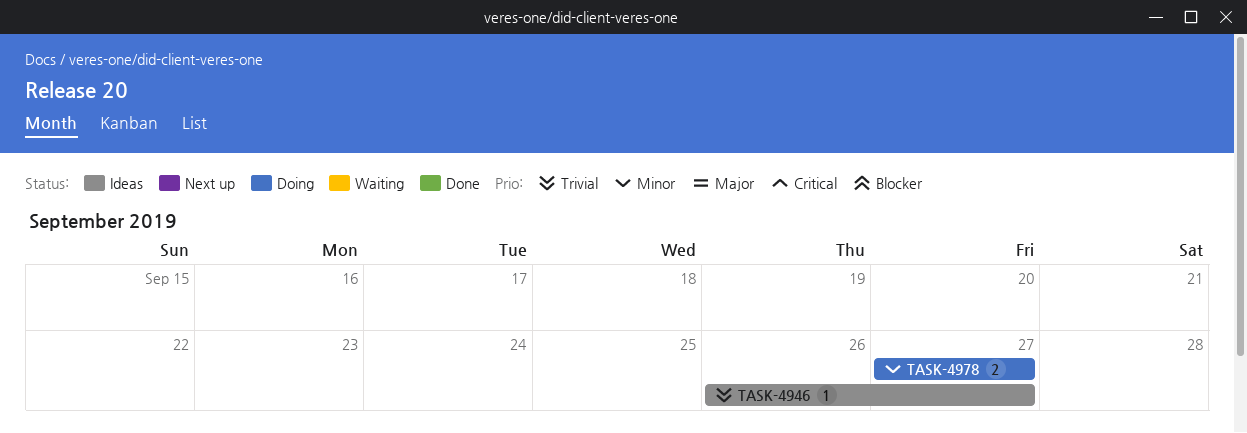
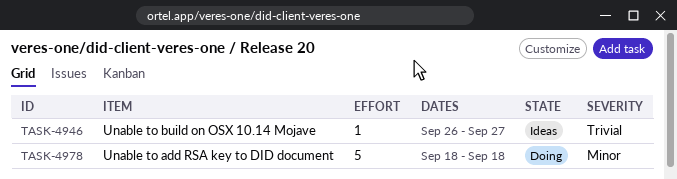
TASK-4978, estimate: 2 -> 5
TASK-4978, start: Sep 27 -> Sep 18
TASK-4978, due: Sep 27 -> Sep 18

